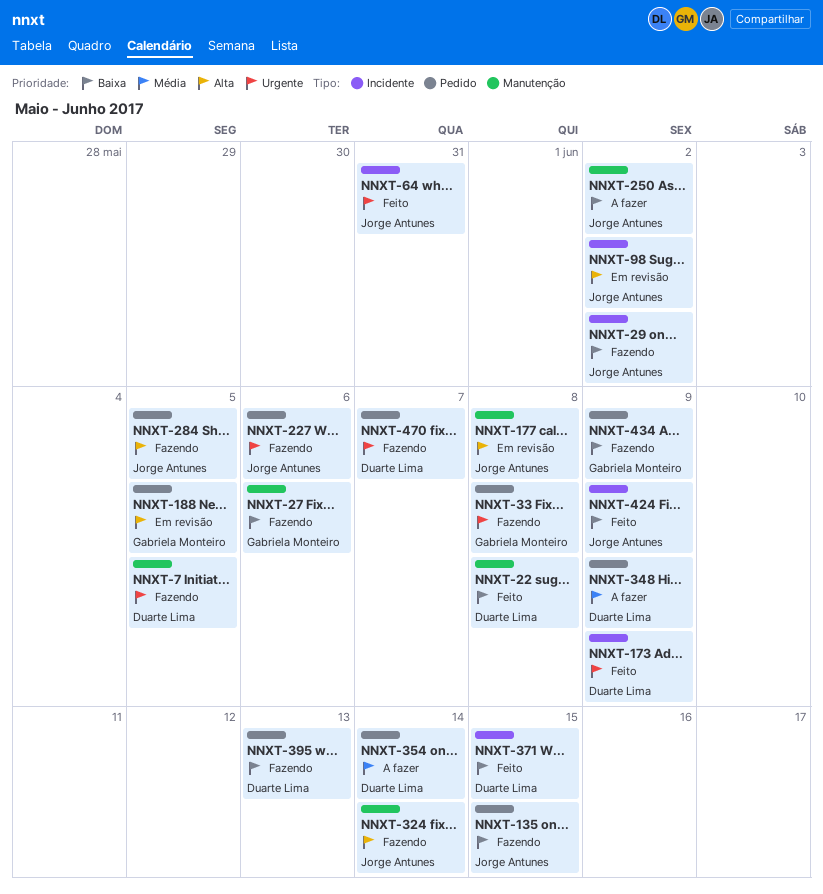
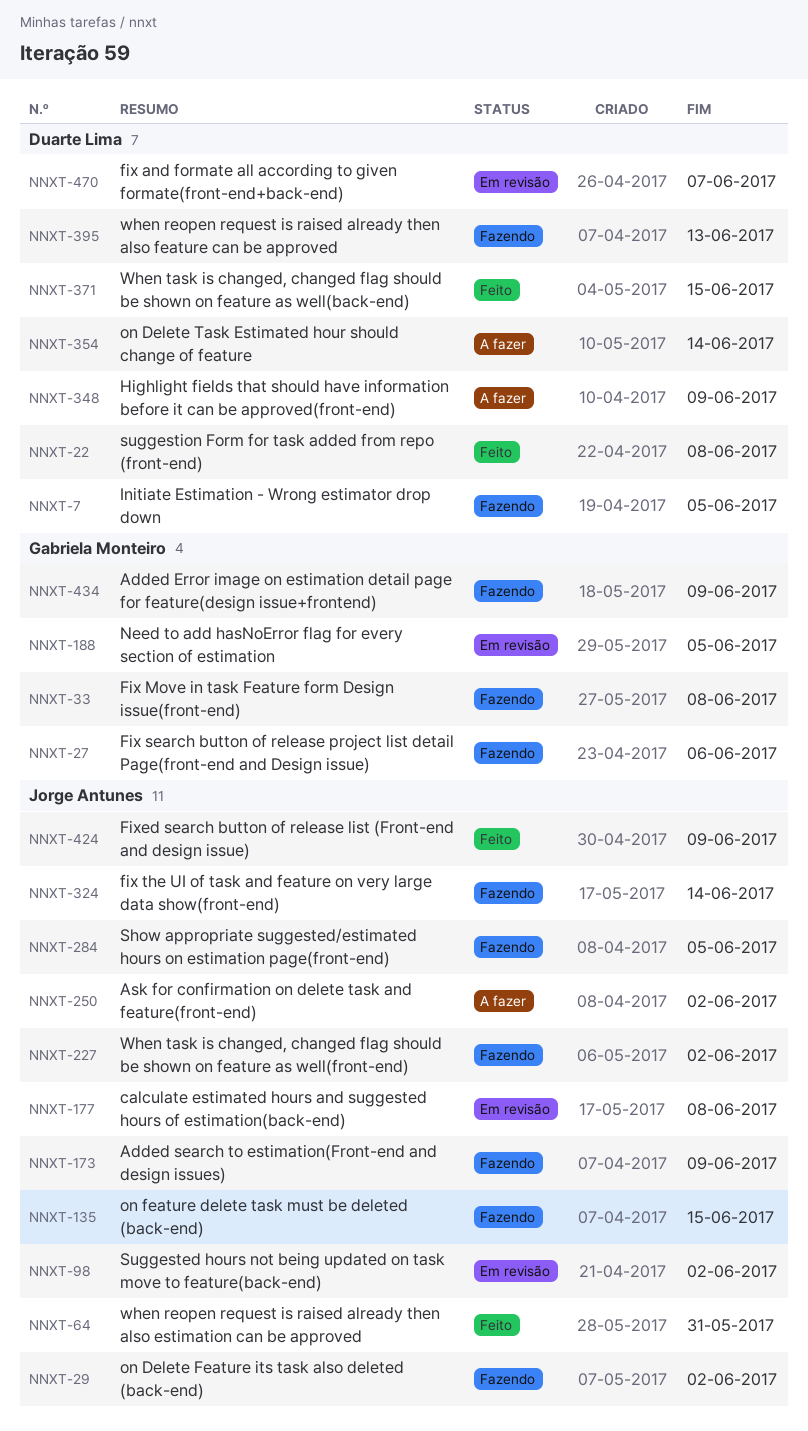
NNXT-173, status: Feito -> Fazendo
NNXT-173, owner: Duarte Lima -> Jorge Antunes
NNXT-227, due: Jun 6 -> Jun 2
NNXT-470, status: Fazendo -> Em revisão

